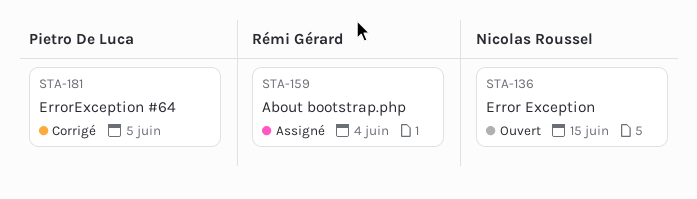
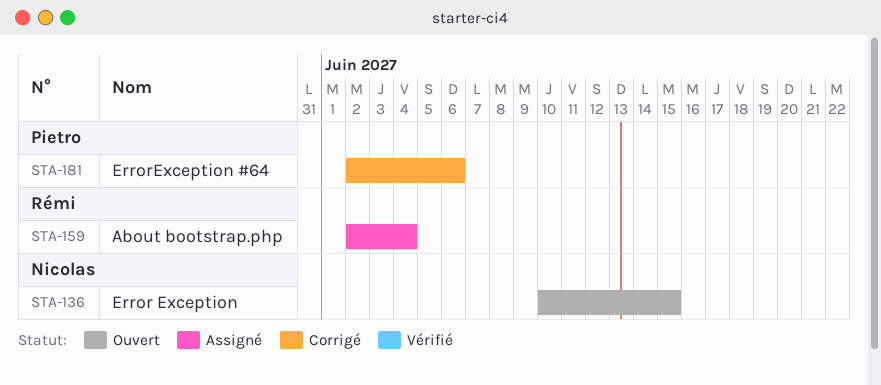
STA-181, due: Jun 5 -> Jun 6

